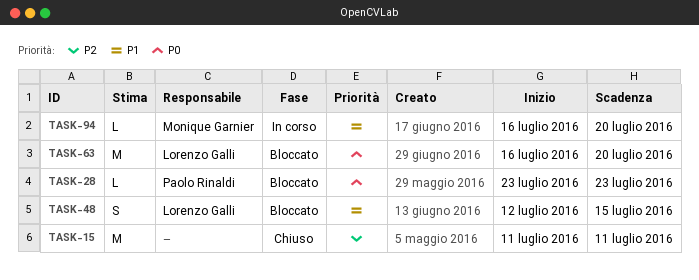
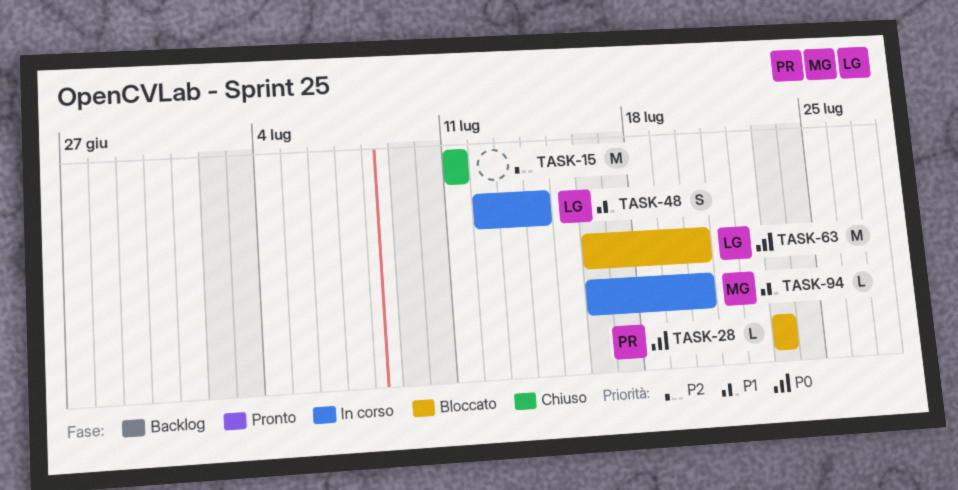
TASK-48, status: Bloccato -> In corso
TASK-48, due: Jul 15 -> Jul 14

